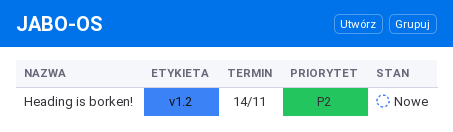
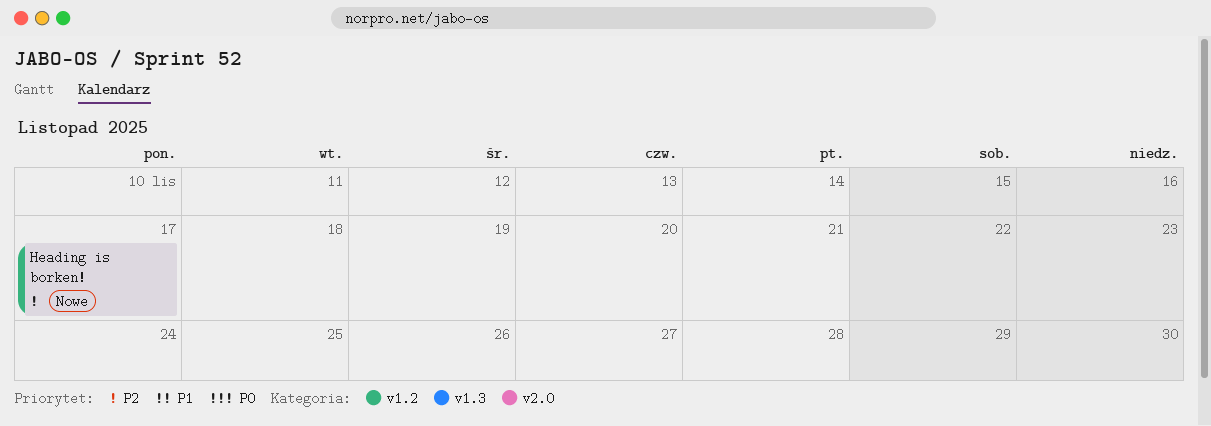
Heading is borken!, due: Nov 14 -> Nov 17

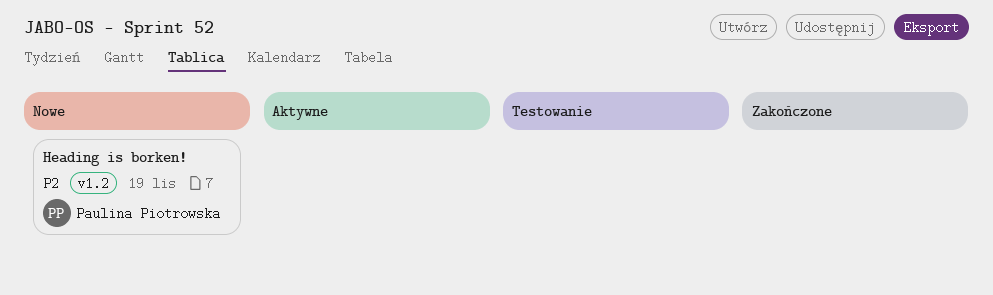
Heading is borken!, due: Nov 17 -> Nov 19

